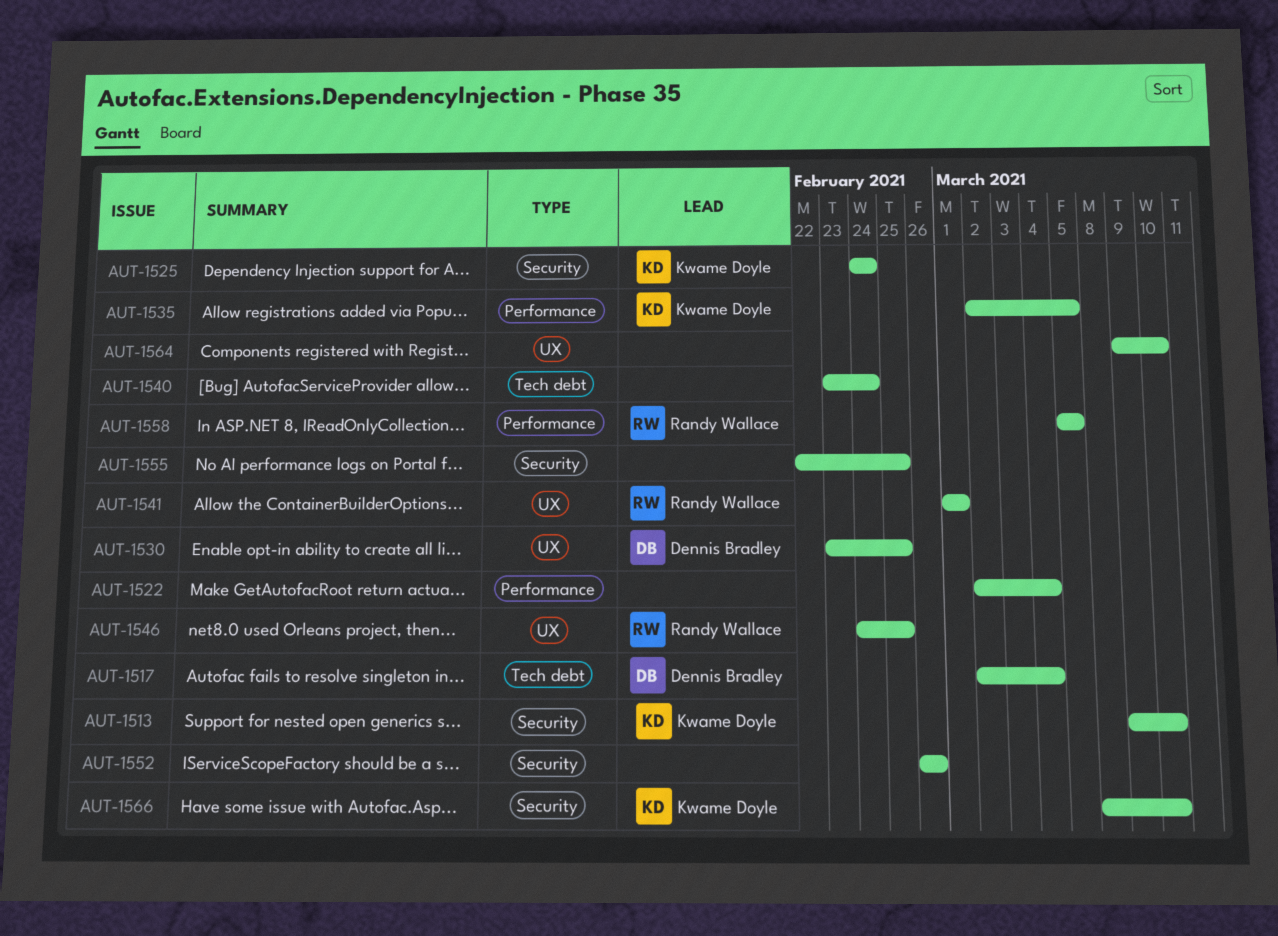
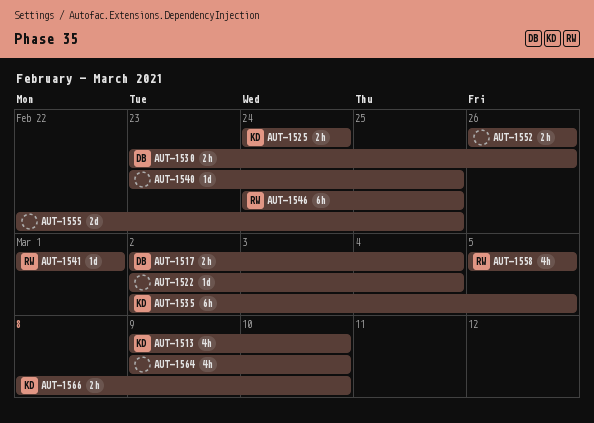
AUT-1530, due: Feb 25 -> Feb 26
AUT-1540, due: Feb 24 -> Feb 25

